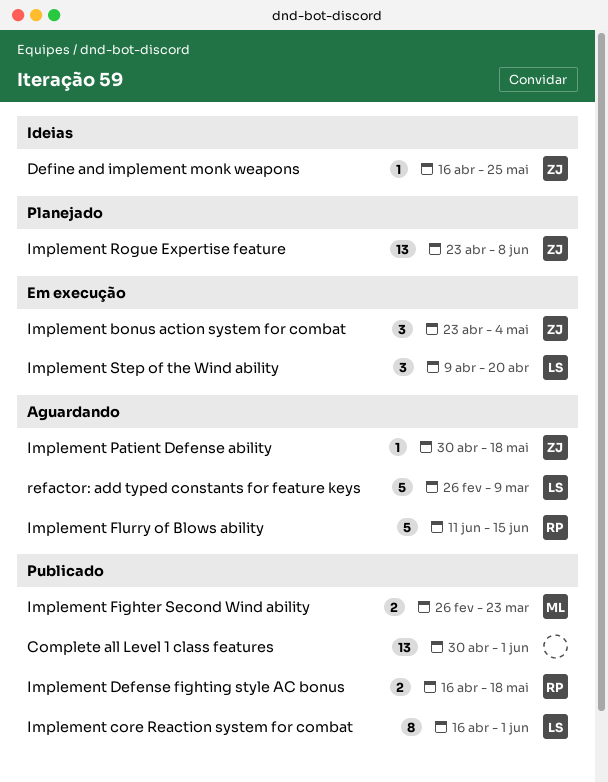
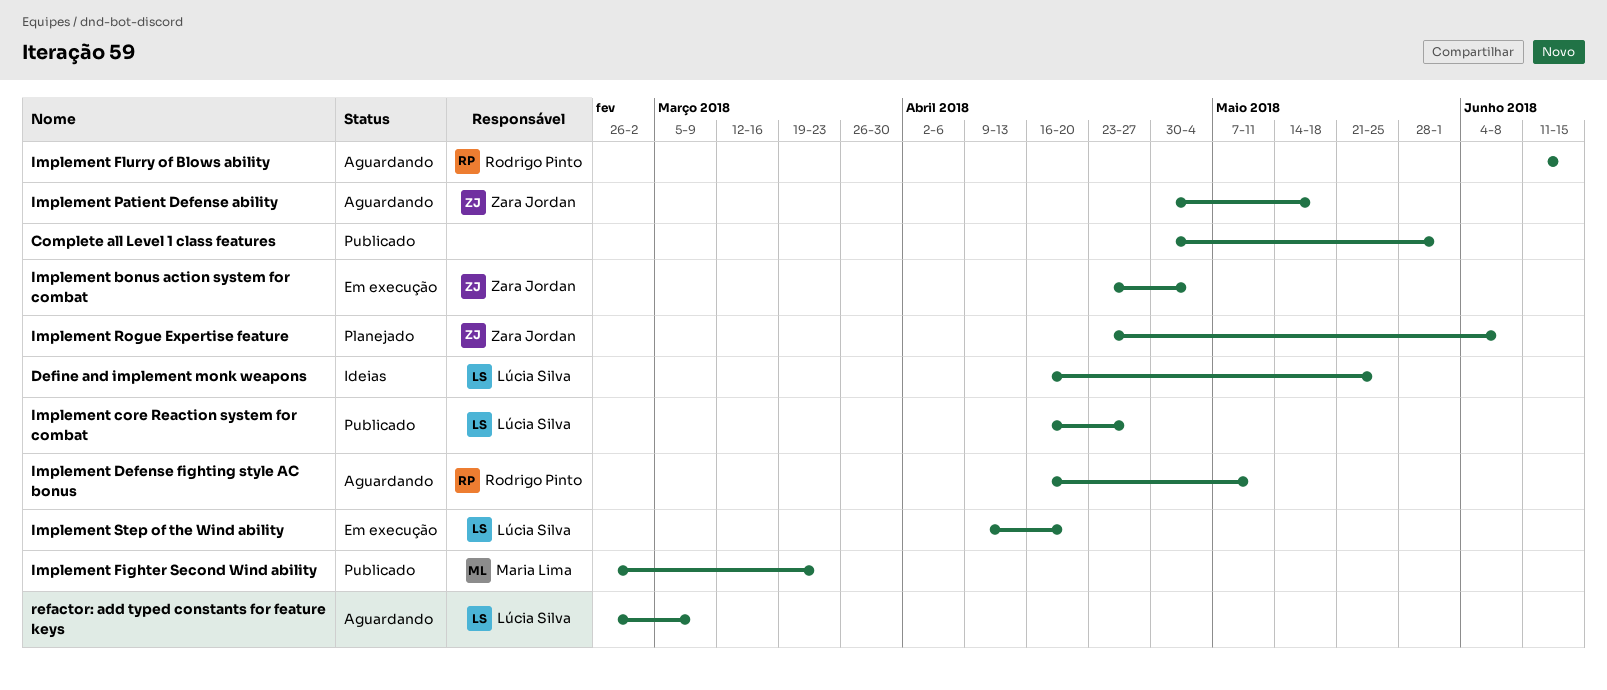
Define and implement monk weapons, owner: Zara Jordan -> Lúcia Silva
Implement core Reaction system for combat, due: Jun 1 -> Apr 27
Implement Defense fighting style AC bonus, status: Publicado -> Aguardando
Implement Defense fighting style AC bonus, due: May 18 -> May 11

